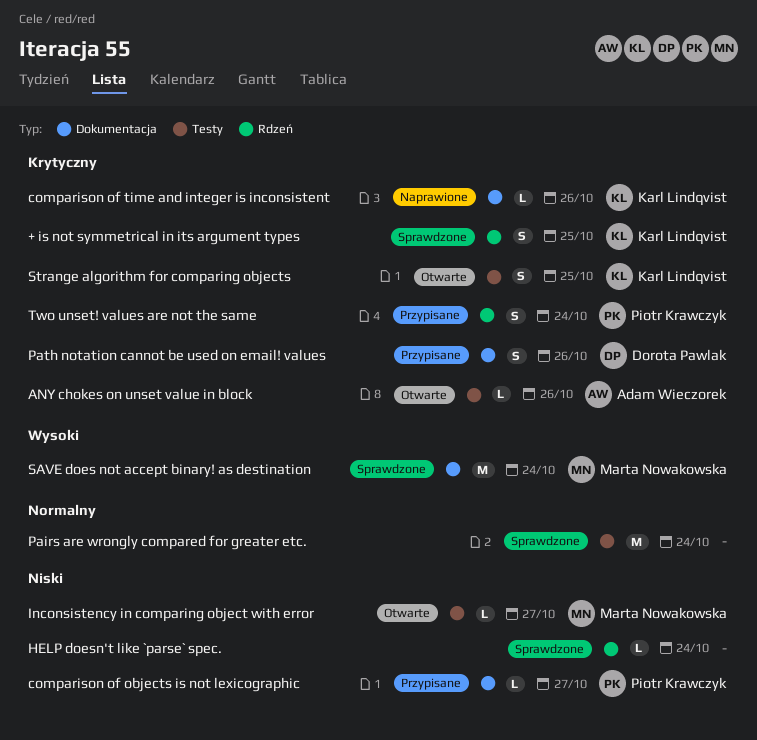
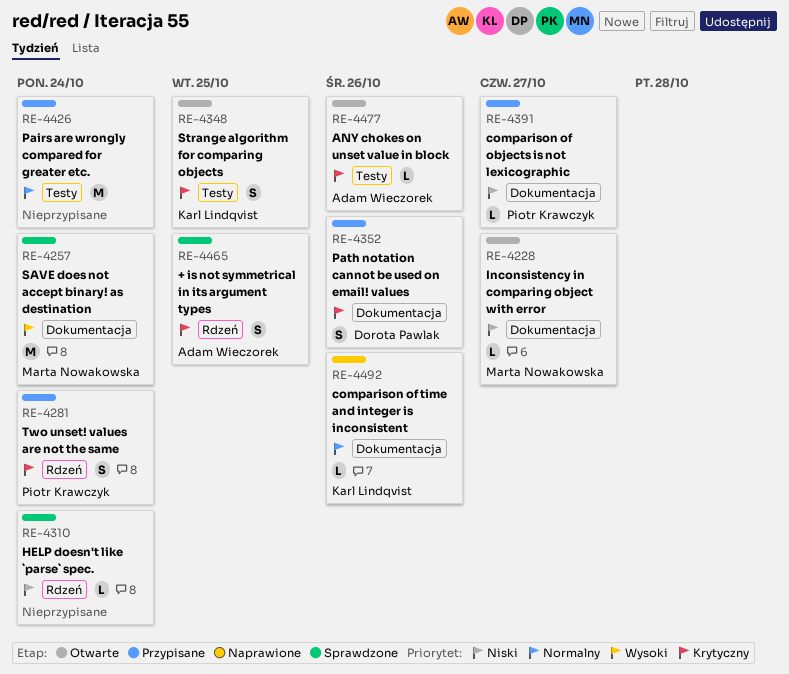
+ is not symmetrical in its argument types, owner: Karl Lindqvist -> Adam Wieczorek
comparison of time and integer is inconsistent, priority: Krytyczny -> Normalny
Inconsistency in comparing object with error, label: Testy -> Dokumentacja
Pairs are wrongly compared for greater etc., status: Sprawdzone -> Przypisane

